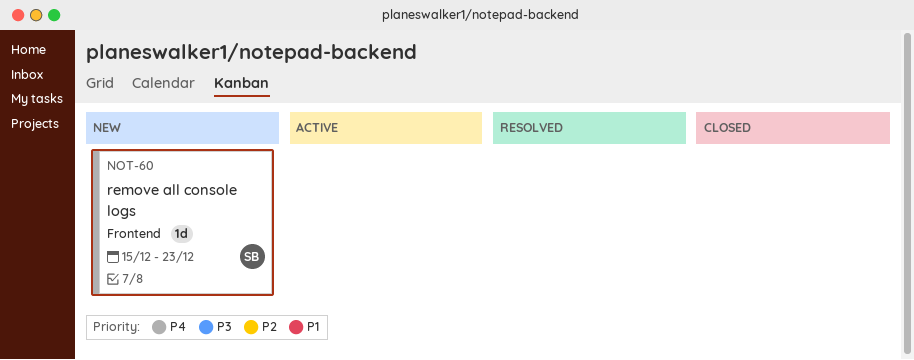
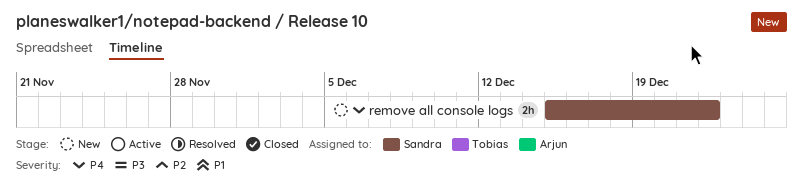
remove all console logs, estimate: 1d -> 2h
remove all console logs, due: Dec 23 -> Dec 22

